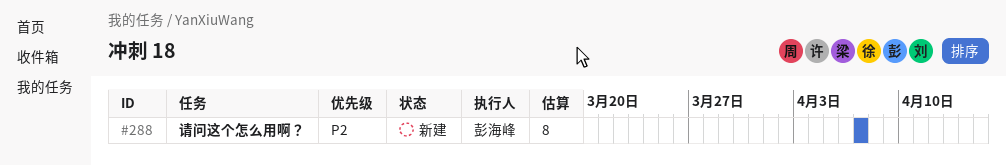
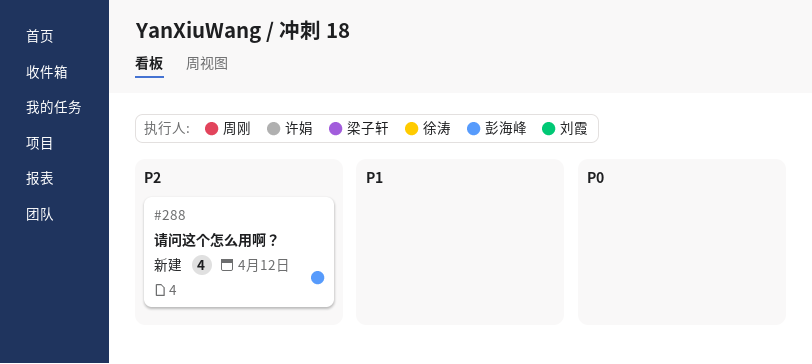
#288, estimate: 8 -> 4
#288, due: Apr 7 -> Apr 12

